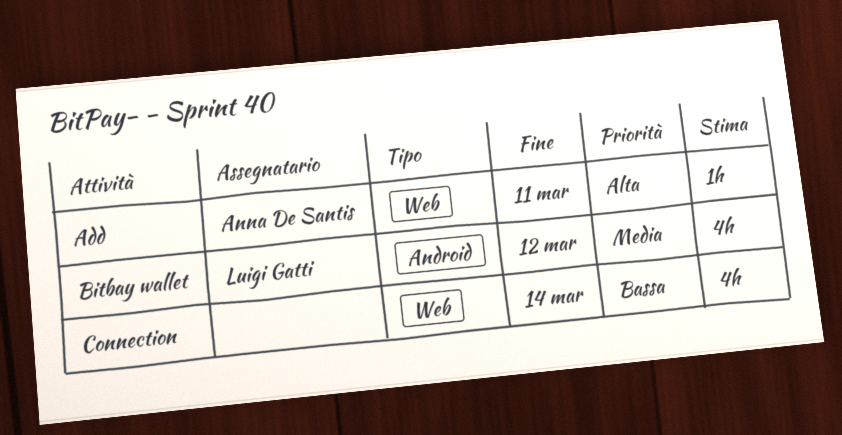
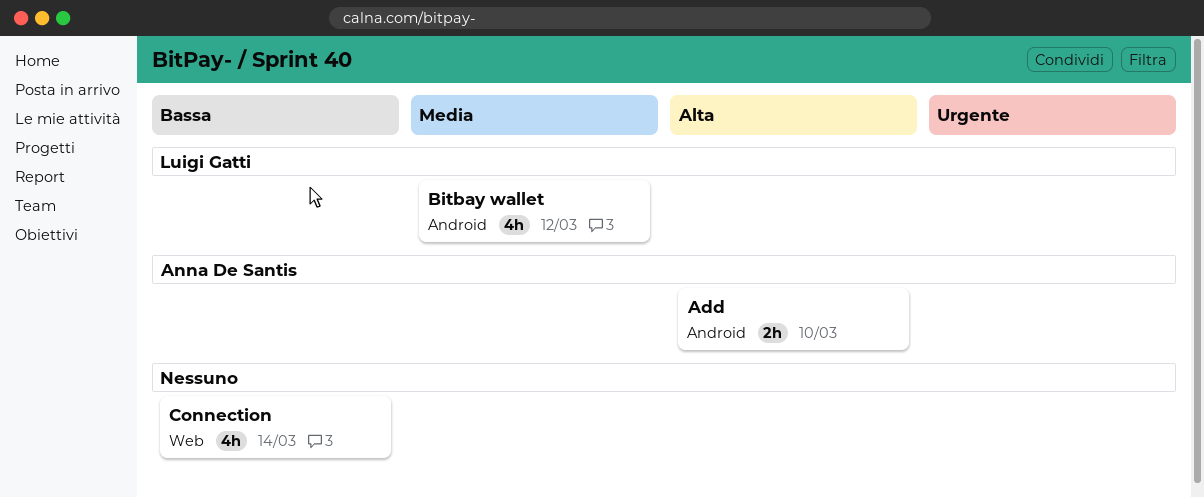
Add, label: Web -> Android
Add, estimate: 1h -> 2h
Add, due: Mar 11 -> Mar 10

